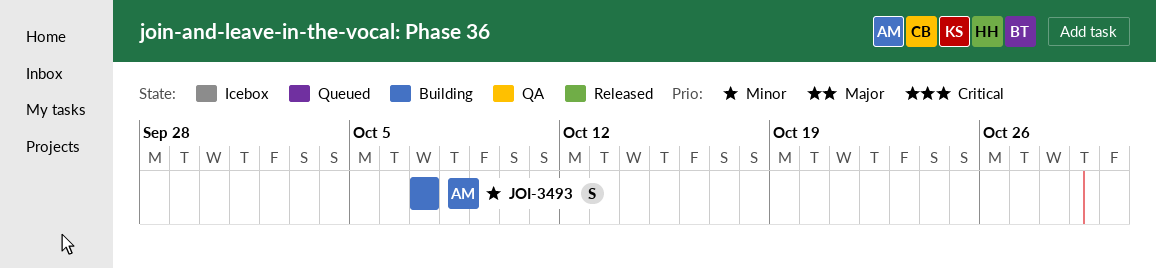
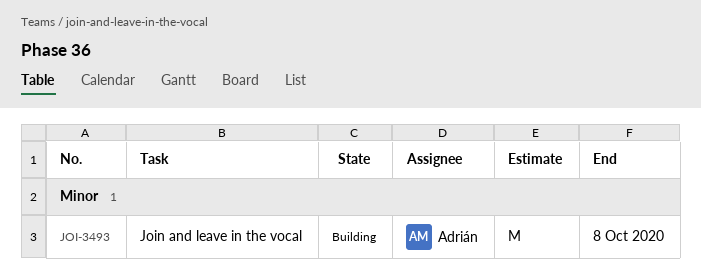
JOI-3493, estimate: S -> M
JOI-3493, due: Oct 7 -> Oct 8

